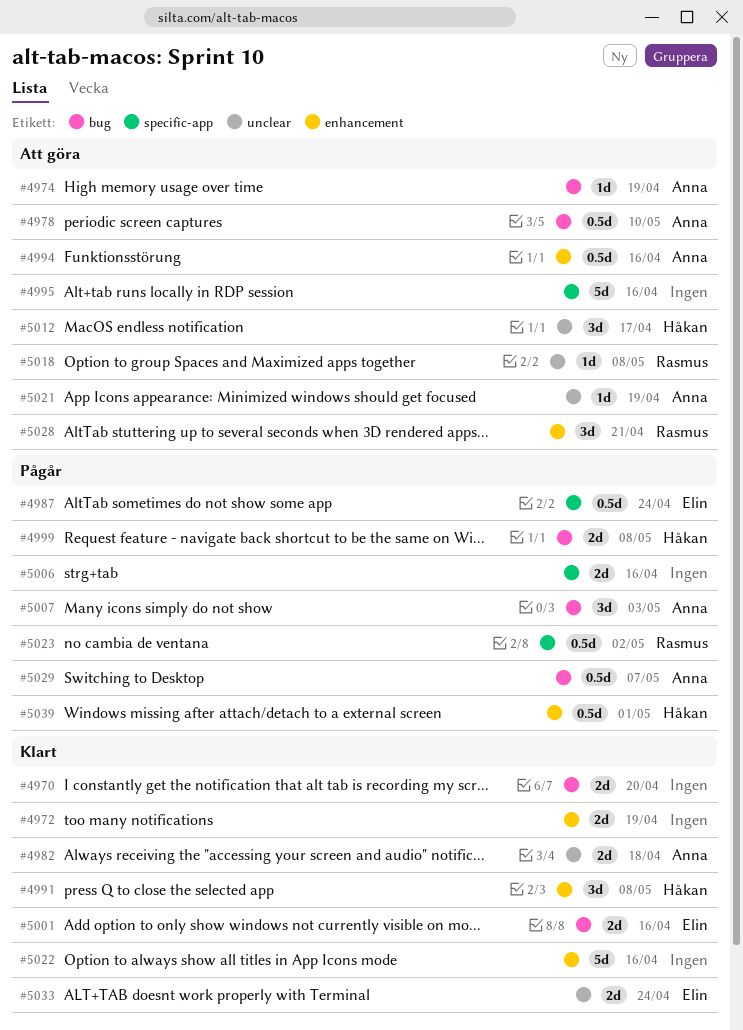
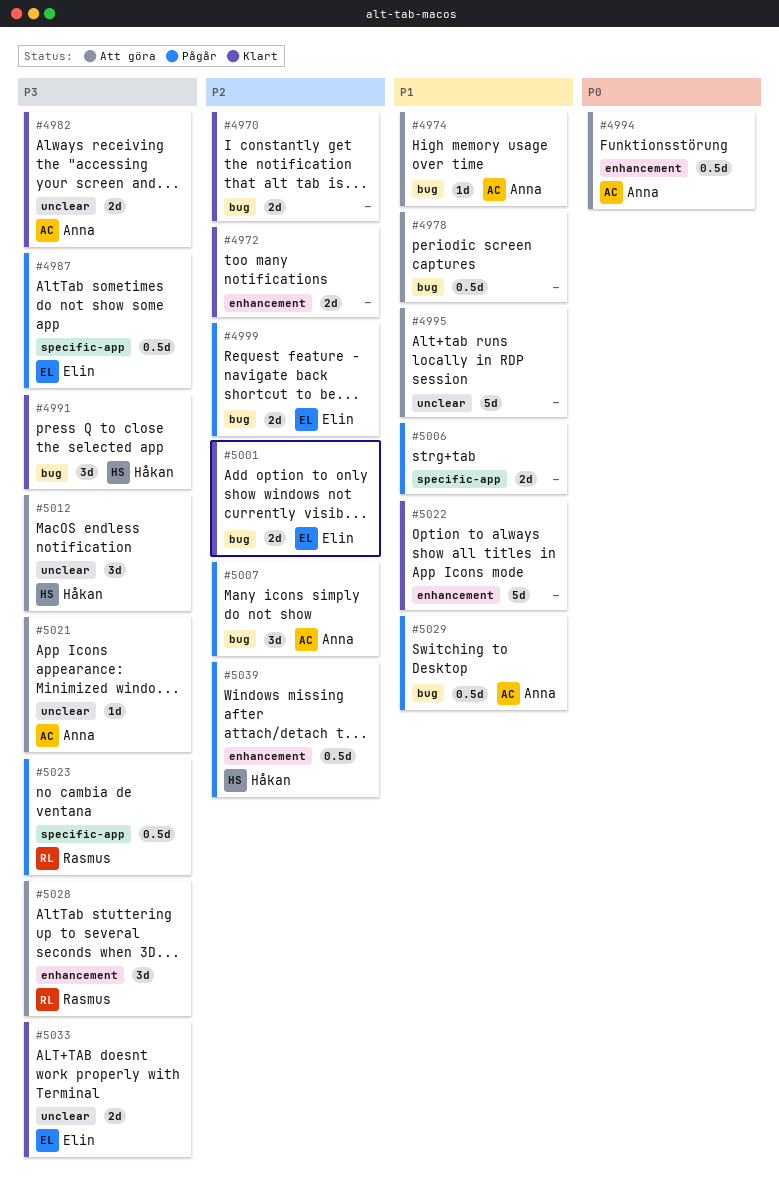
#4978, owner: Anna -> none
#4991, label: enhancement -> bug
#4995, label: specific-app -> unclear
#4999, owner: Håkan -> Elin
#5018: present -> none

